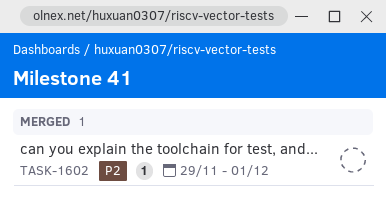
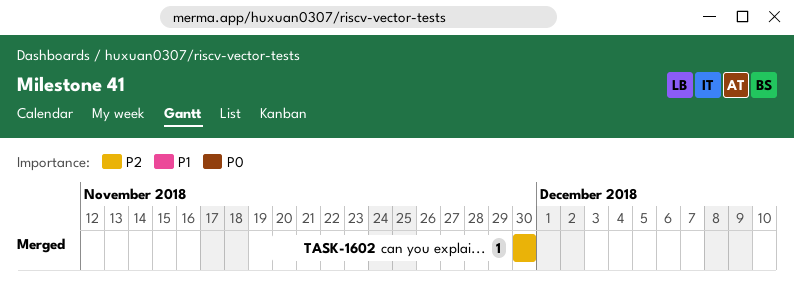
TASK-1602, start: Nov 29 -> Nov 30
TASK-1602, due: Dec 1 -> Nov 30

